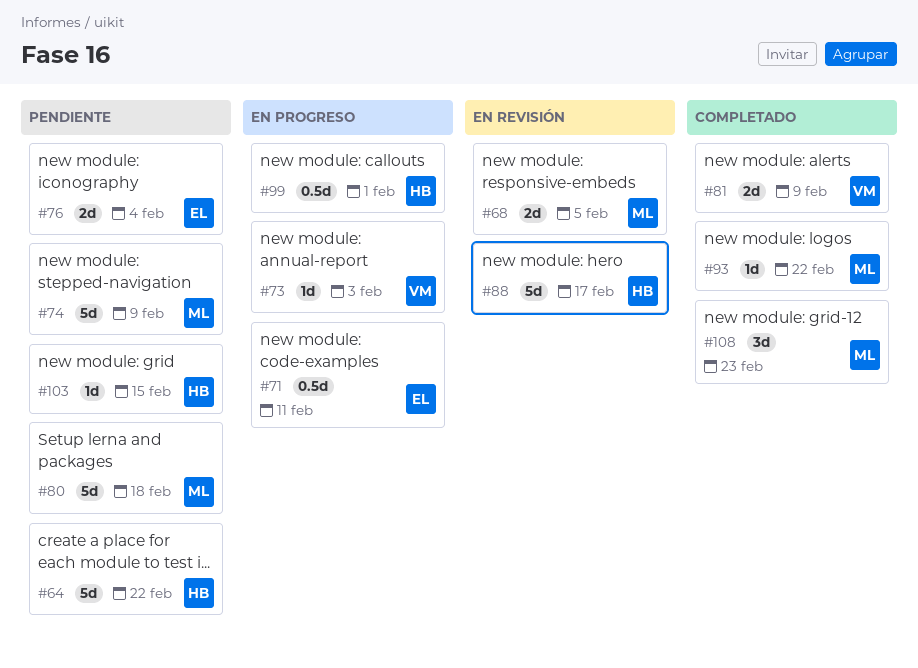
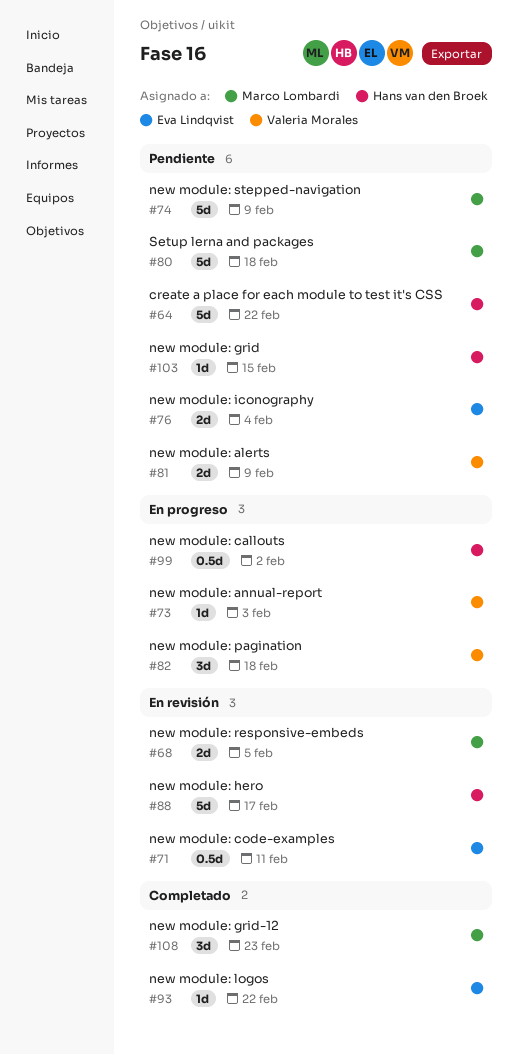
#71, status: En progreso -> En revisión
#81, status: Completado -> Pendiente
#82: none -> present
#93, owner: Marco Lombardi -> Eva Lindqvist
#99, due: Feb 1 -> Feb 2

